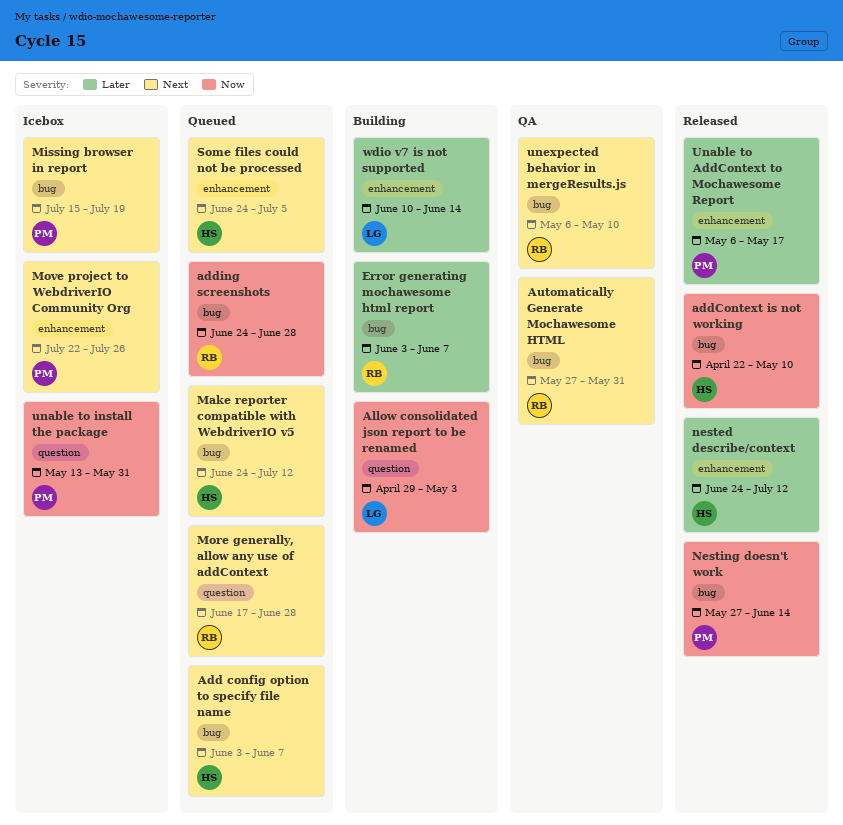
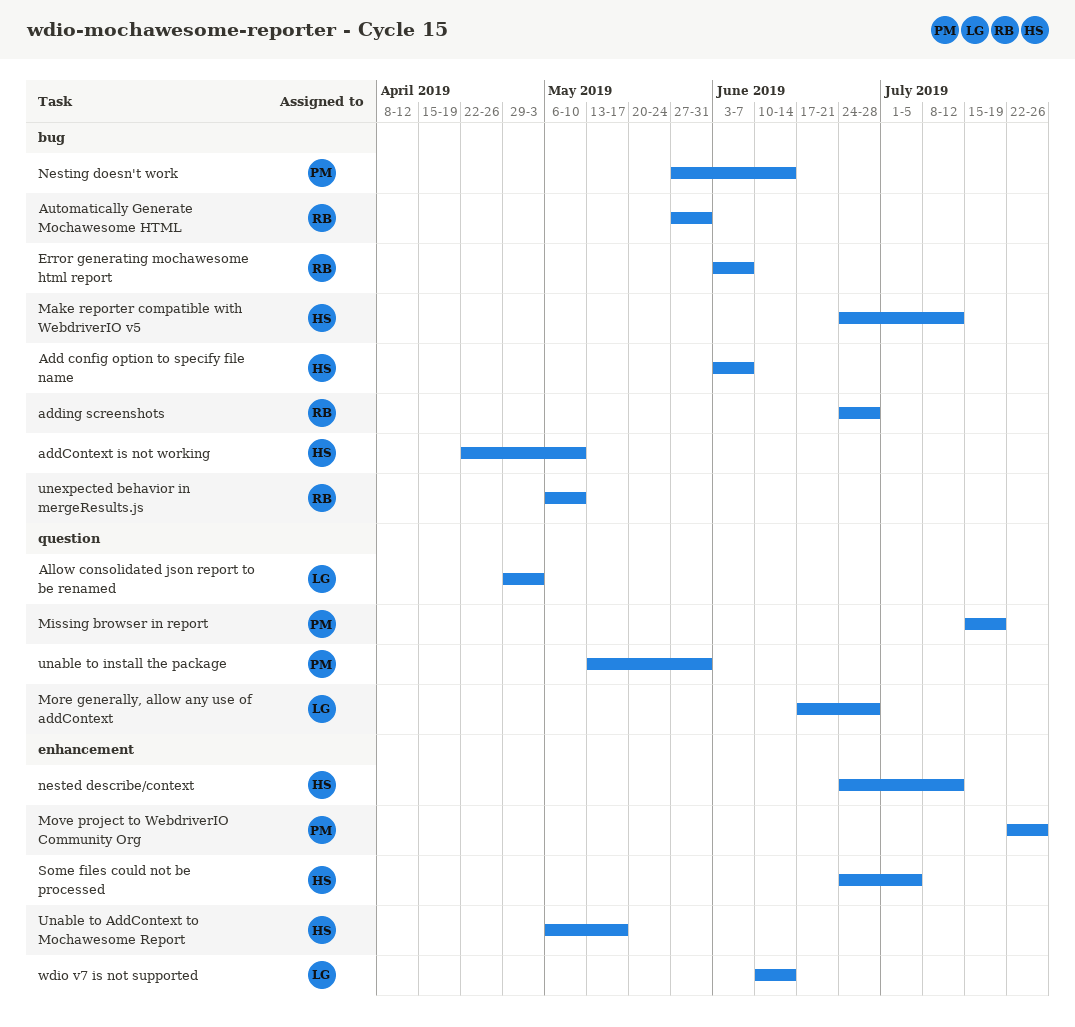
Missing browser in report, label: bug -> question
More generally, allow any use of addContext, owner: RB -> LG
Unable to AddContext to Mochawesome Report, owner: PM -> HS

